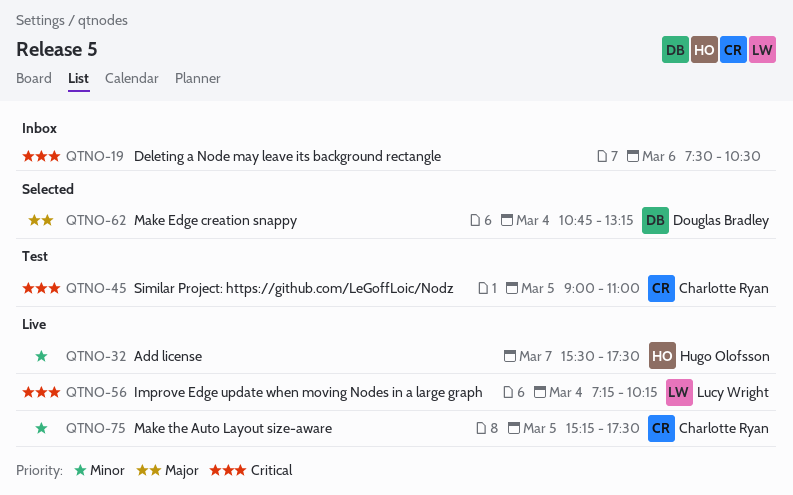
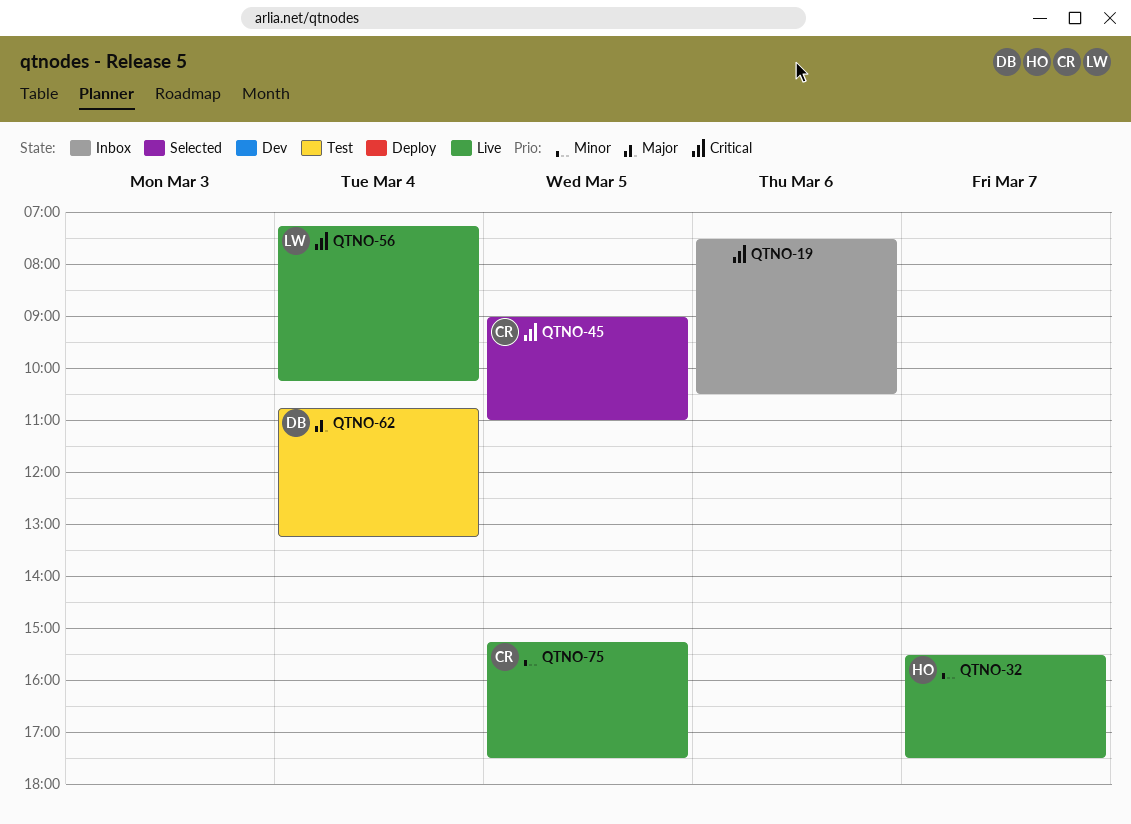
QTNO-45, status: Test -> Selected
QTNO-62, status: Selected -> Test

